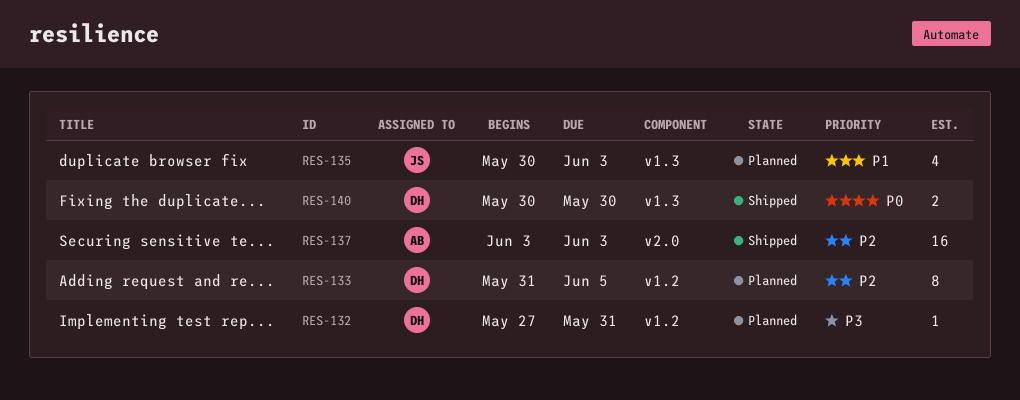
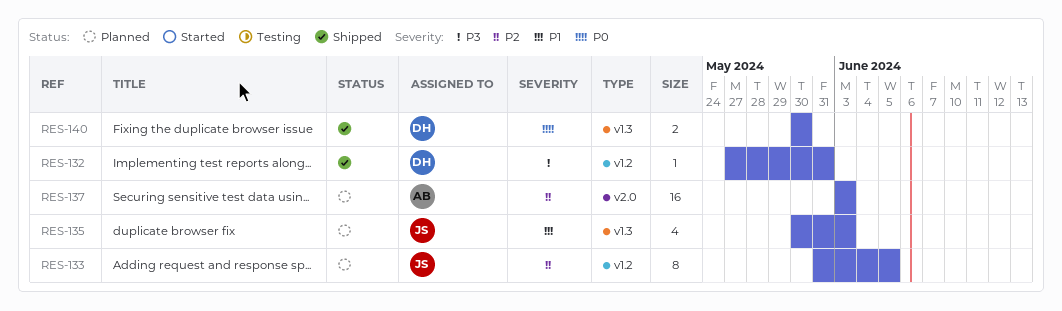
RES-132, status: Planned -> Shipped
RES-133, owner: DH -> JS
RES-137, status: Shipped -> Planned

